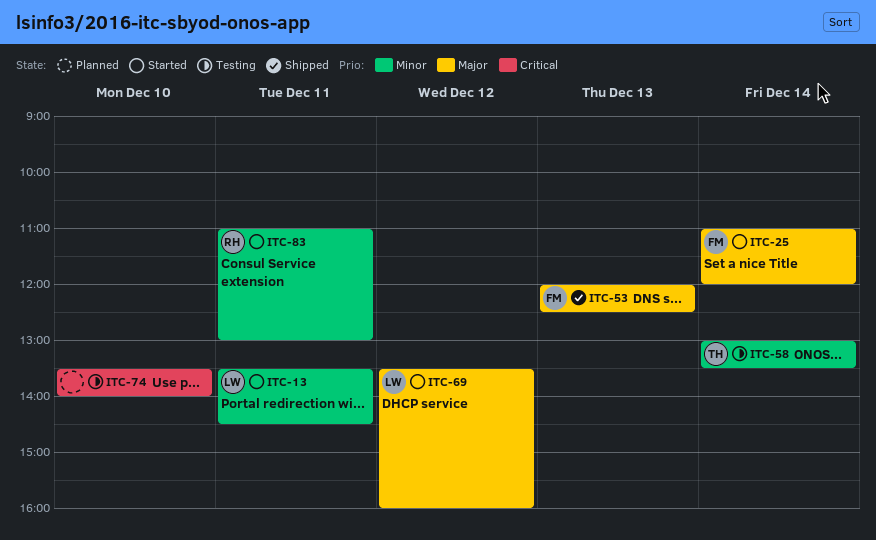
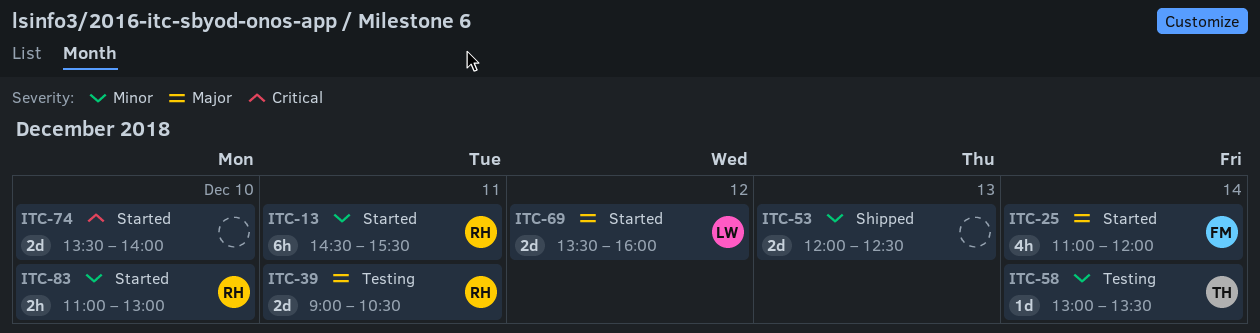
ITC-13, owner: LW -> RH
ITC-13, begins: 13:30 -> 14:30
ITC-13, ends: 14:30 -> 15:30
ITC-39: none -> present
ITC-53, owner: FM -> none
ITC-53, priority: Major -> Minor
ITC-74, status: Testing -> Started
ITC-83, day: Dec 11 -> Dec 10

